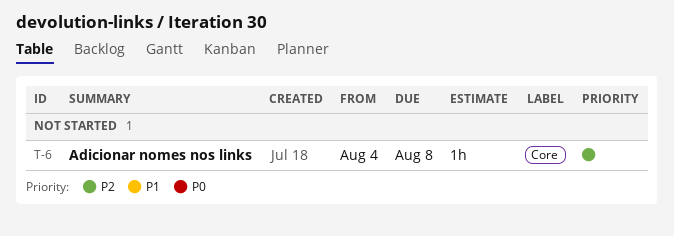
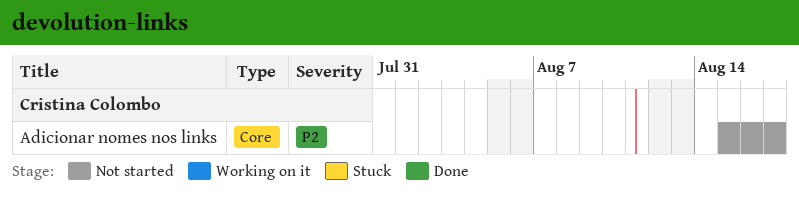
Adicionar nomes nos links, start: Aug 4 -> Aug 15
Adicionar nomes nos links, due: Aug 8 -> Aug 17

